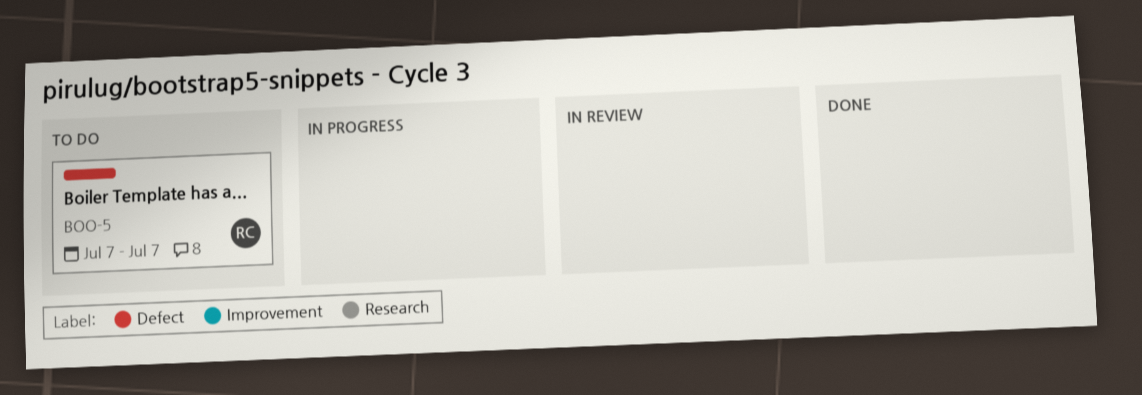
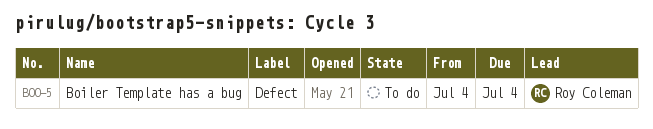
BOO-5, start: Jul 7 -> Jul 4
BOO-5, due: Jul 7 -> Jul 4

